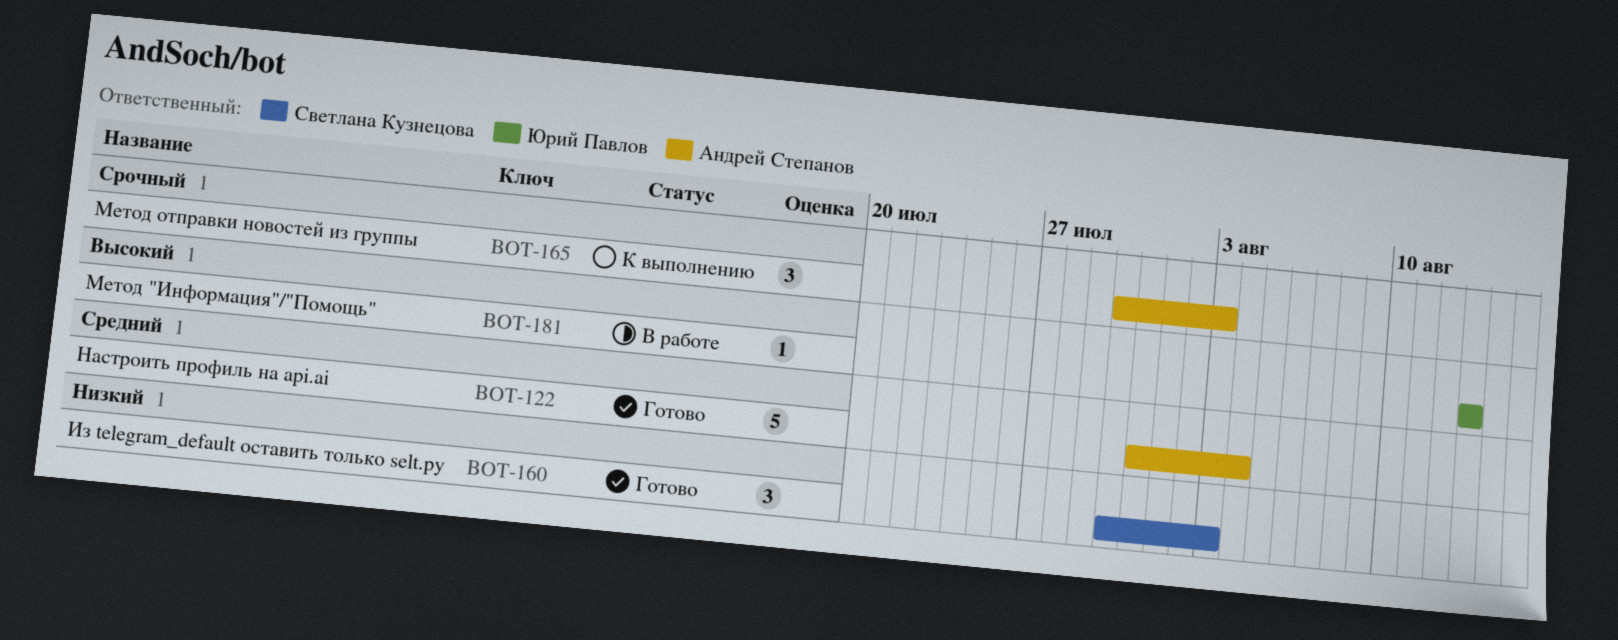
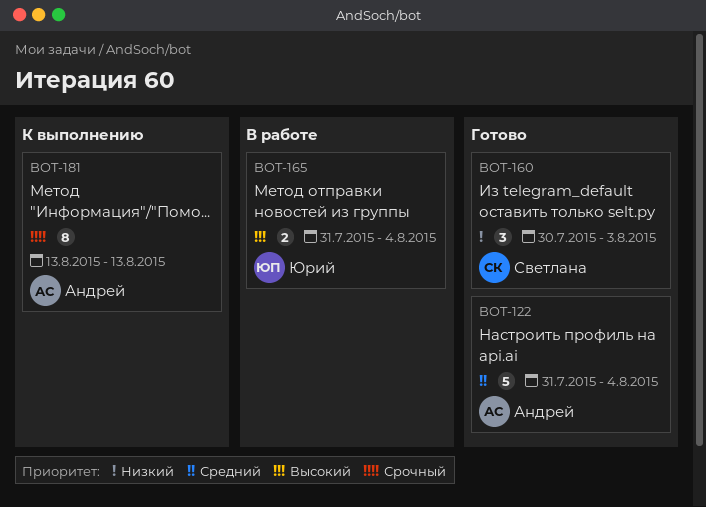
BOT-165, status: К выполнению -> В работе
BOT-165, owner: Андрей Степанов -> Юрий Павлов
BOT-165, priority: Срочный -> Высокий
BOT-165, estimate: 3 -> 2
BOT-165, start: Jul 30 -> Jul 31
BOT-165, due: Aug 3 -> Aug 4
BOT-181, status: В работе -> К выполнению
BOT-181, owner: Юрий Павлов -> Андрей Степанов
BOT-181, priority: Высокий -> Срочный
BOT-181, estimate: 1 -> 8

